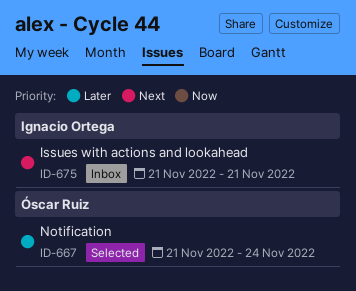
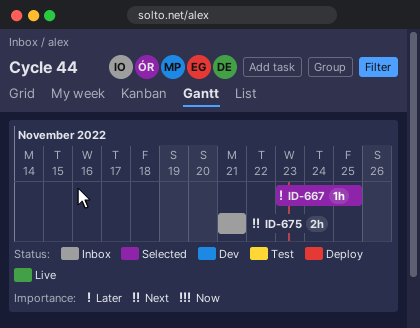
ID-667, start: Nov 21 -> Nov 23
ID-667, due: Nov 24 -> Nov 25

